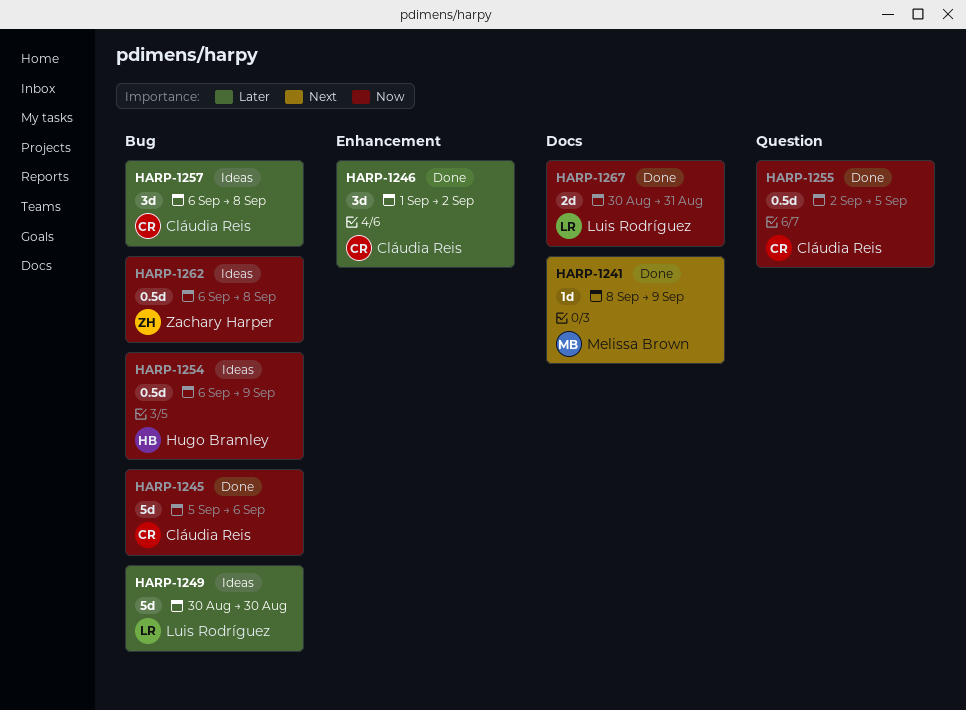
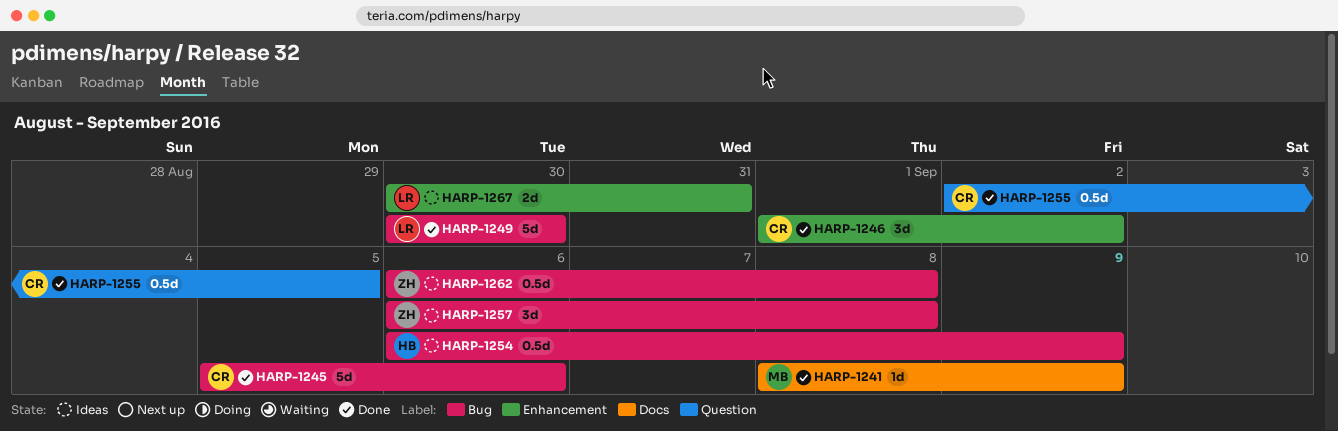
HARP-1249, status: Ideas -> Done
HARP-1257, owner: Cláudia Reis -> Zachary Harper
HARP-1267, status: Done -> Ideas
HARP-1267, label: Docs -> Enhancement

